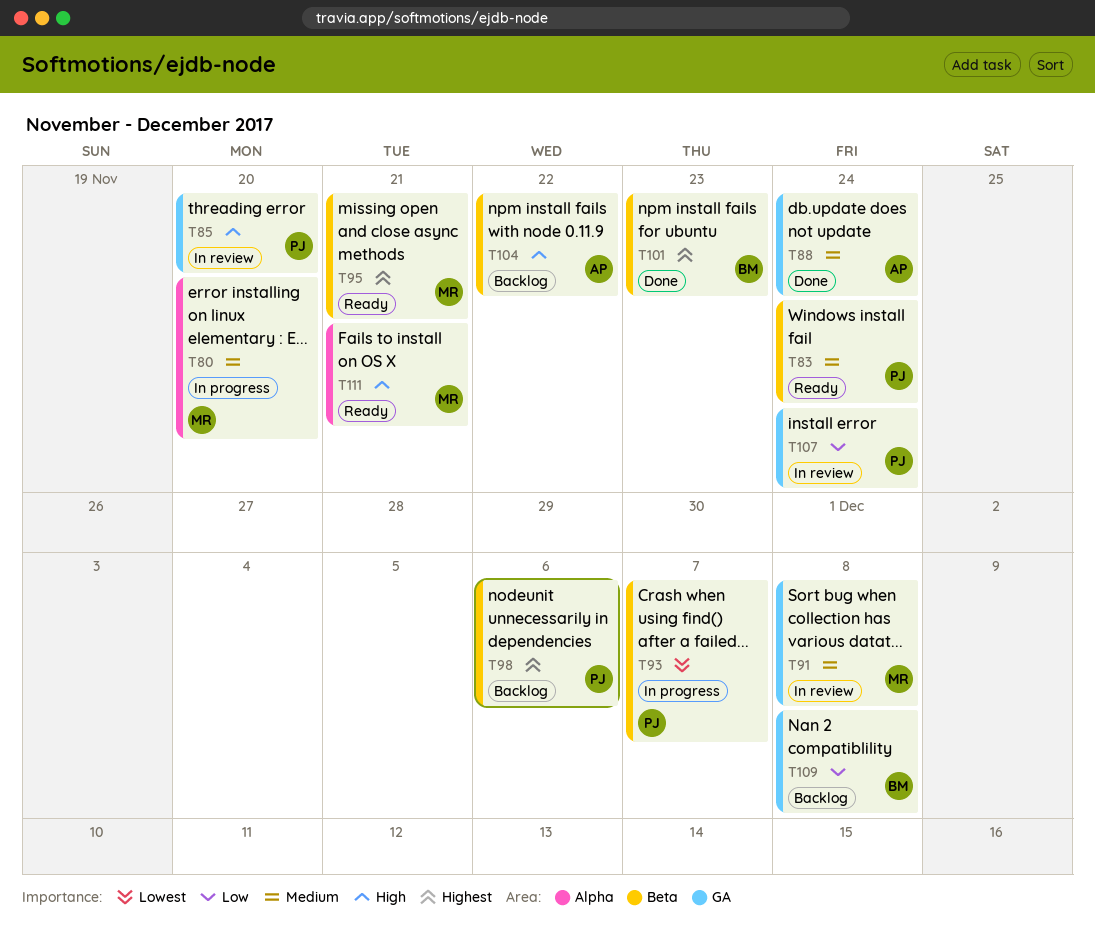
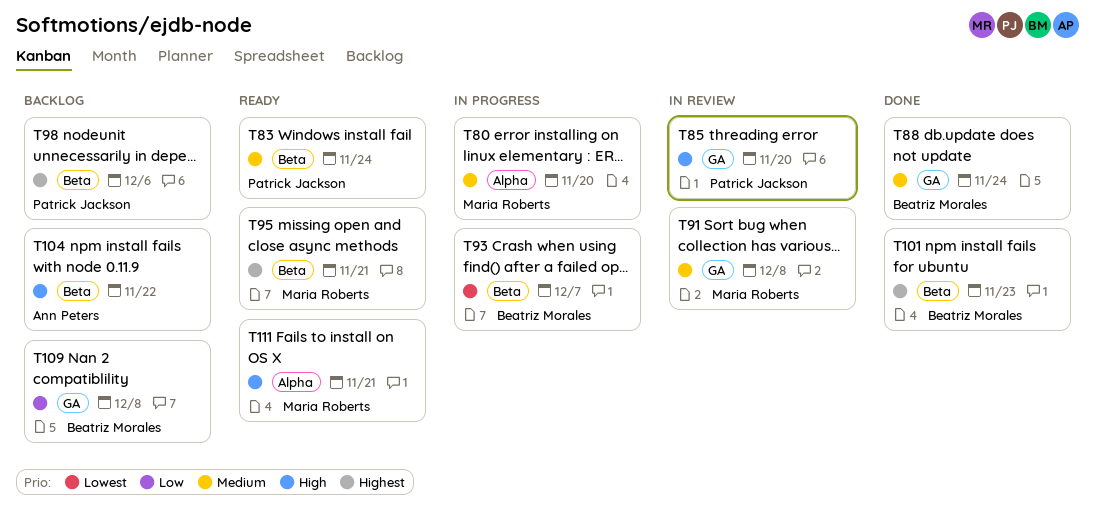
T88, owner: Ann Peters -> Beatriz Morales
T93, owner: Patrick Jackson -> Beatriz Morales
T107: present -> none

